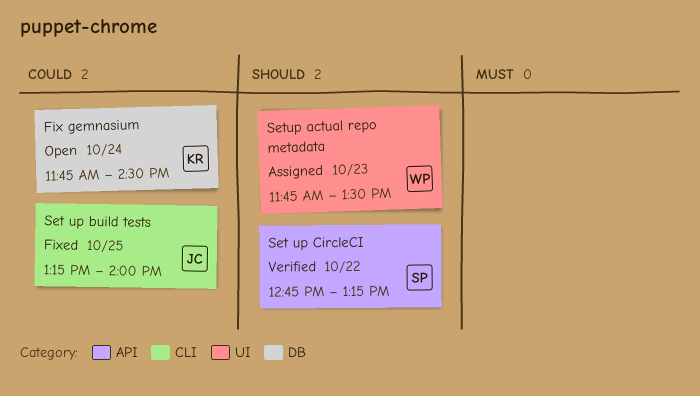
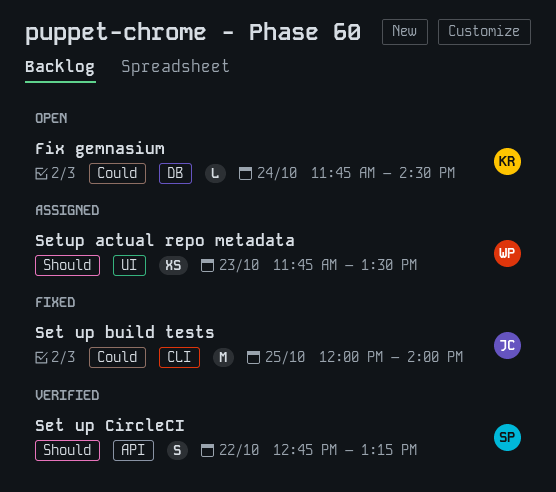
Set up build tests, begins: 13:15 -> 12:00

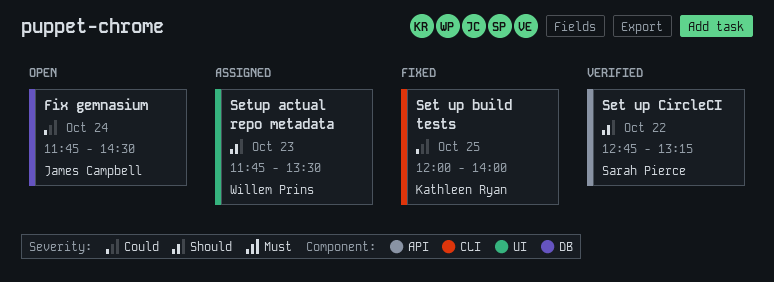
Fix gemnasium, owner: Kathleen Ryan -> James Campbell
Set up build tests, owner: James Campbell -> Kathleen Ryan

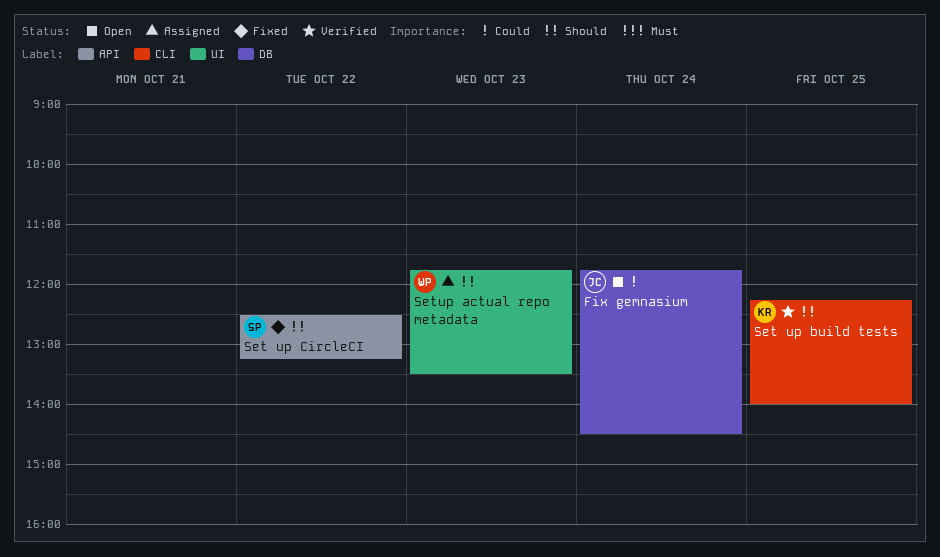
Set up build tests, status: Fixed -> Verified
Set up build tests, priority: Could -> Should
Set up build tests, begins: 12:00 -> 12:15
Set up CircleCI, status: Verified -> Fixed
Set up CircleCI, begins: 12:45 -> 12:30

